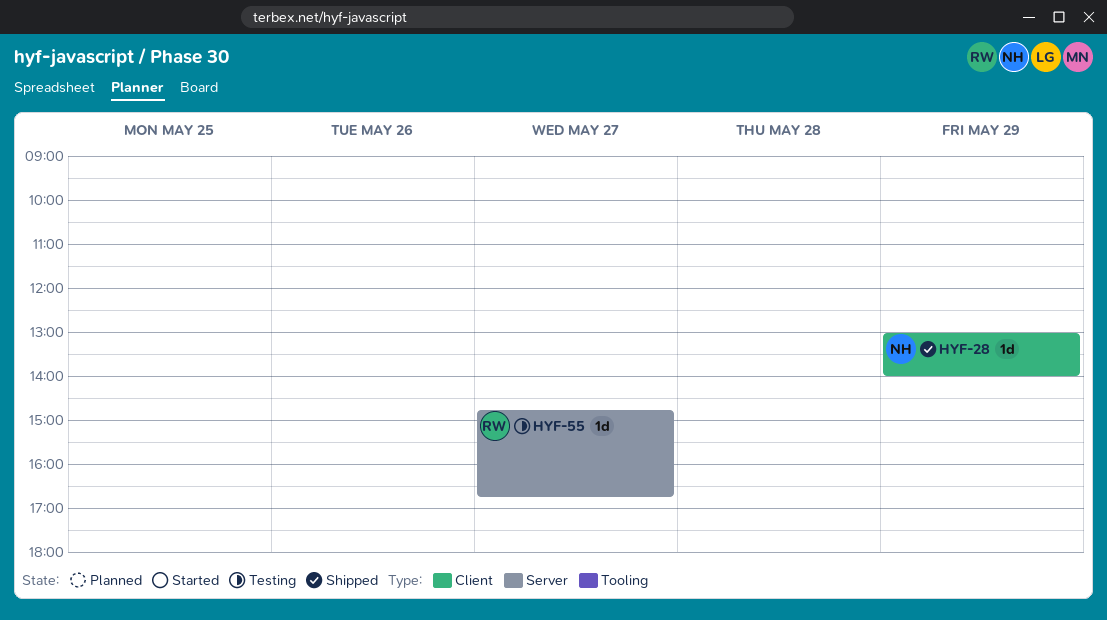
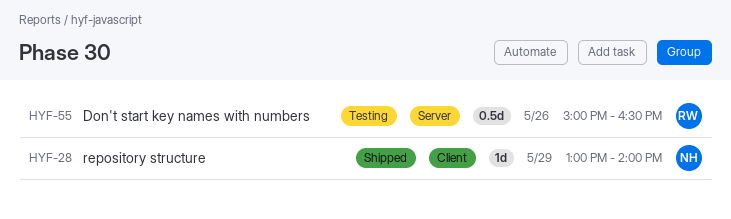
HYF-55, estimate: 1d -> 0.5d
HYF-55, day: May 27 -> May 26
HYF-55, begins: 14:45 -> 15:00
HYF-55, ends: 16:45 -> 16:30

